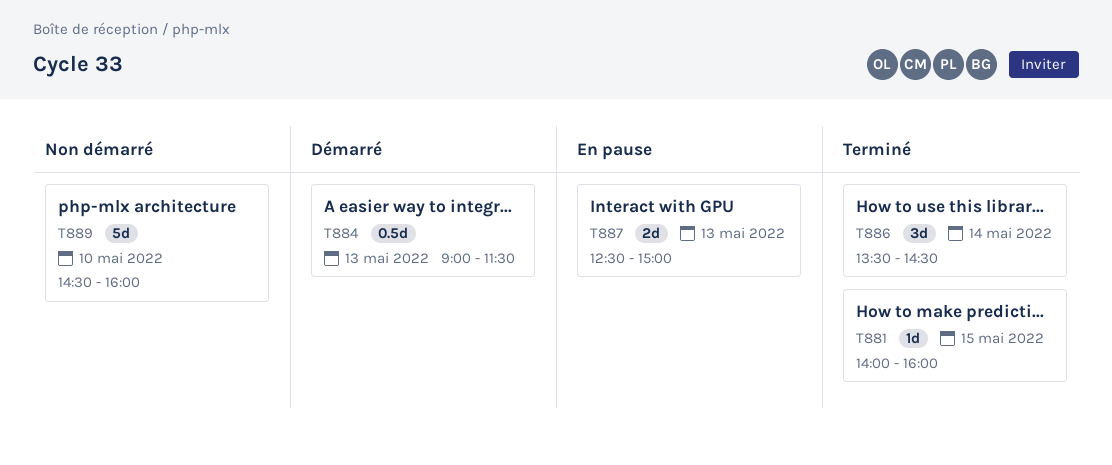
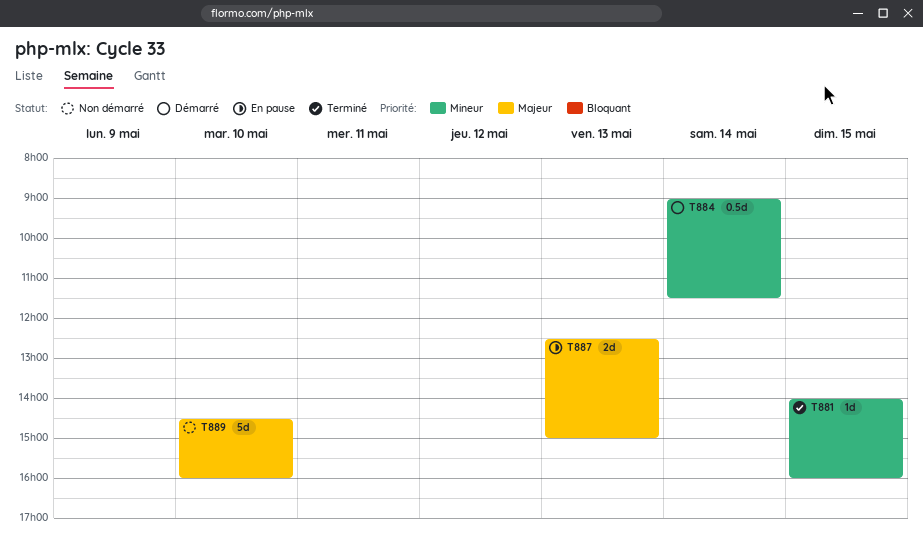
T884, day: May 13 -> May 14
T886: present -> none

